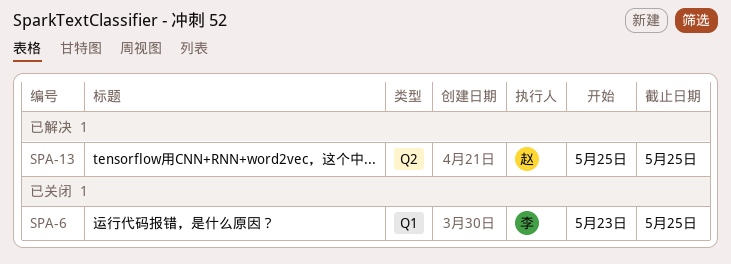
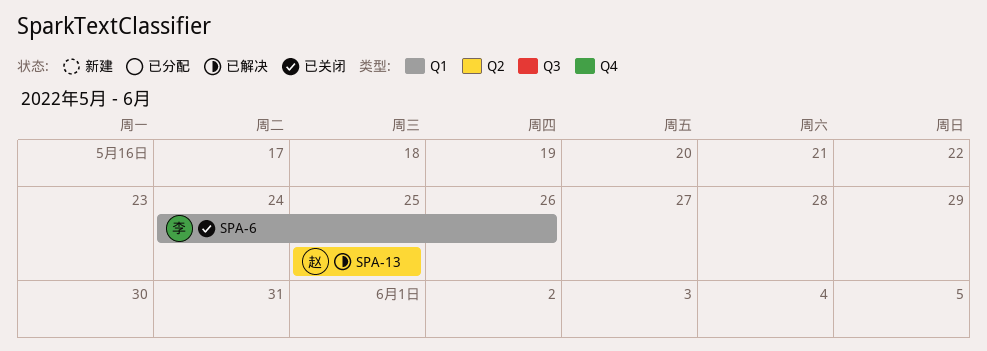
SPA-6, start: May 23 -> May 24
SPA-6, due: May 25 -> May 26

